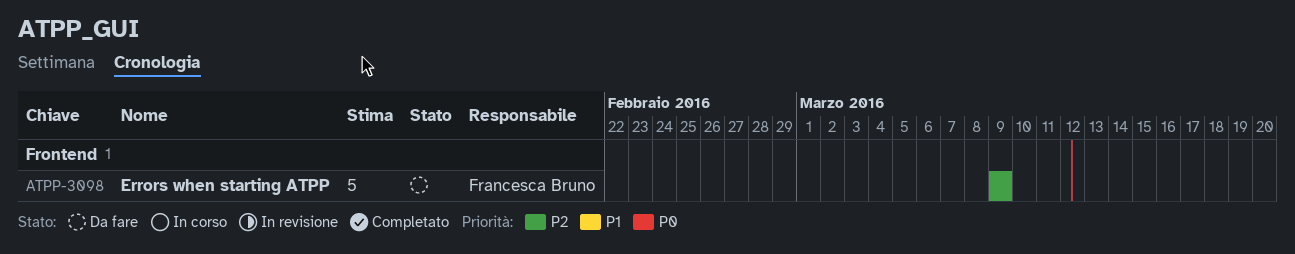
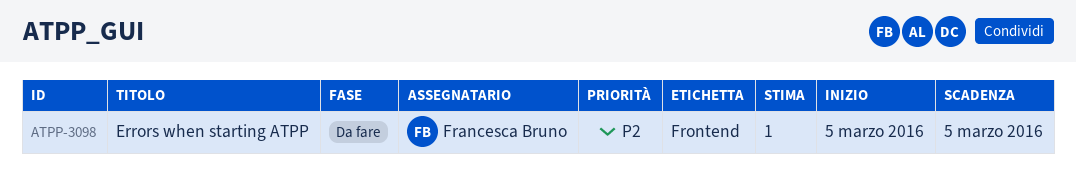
ATPP-3098, estimate: 5 -> 1
ATPP-3098, start: Mar 9 -> Mar 5
ATPP-3098, due: Mar 9 -> Mar 5

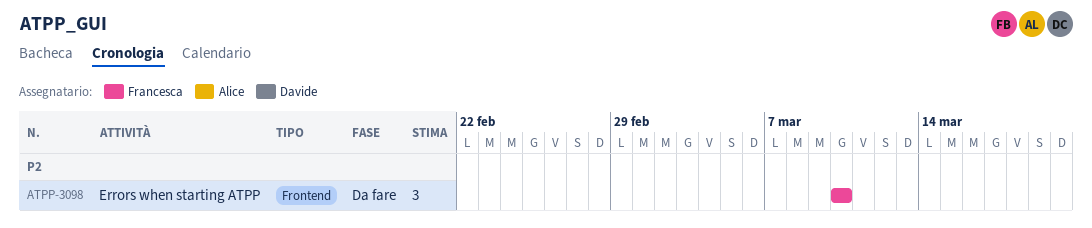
ATPP-3098, estimate: 1 -> 3
ATPP-3098, start: Mar 5 -> Mar 10
ATPP-3098, due: Mar 5 -> Mar 10

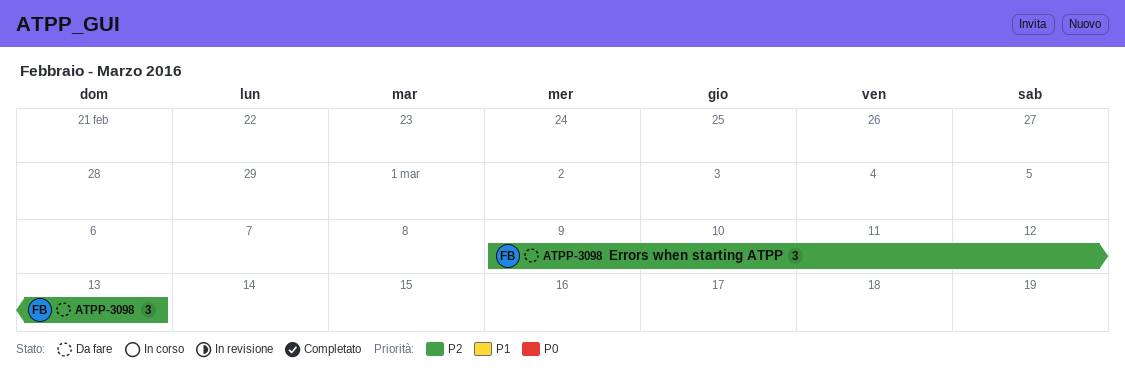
ATPP-3098, start: Mar 10 -> Mar 9
ATPP-3098, due: Mar 10 -> Mar 13

